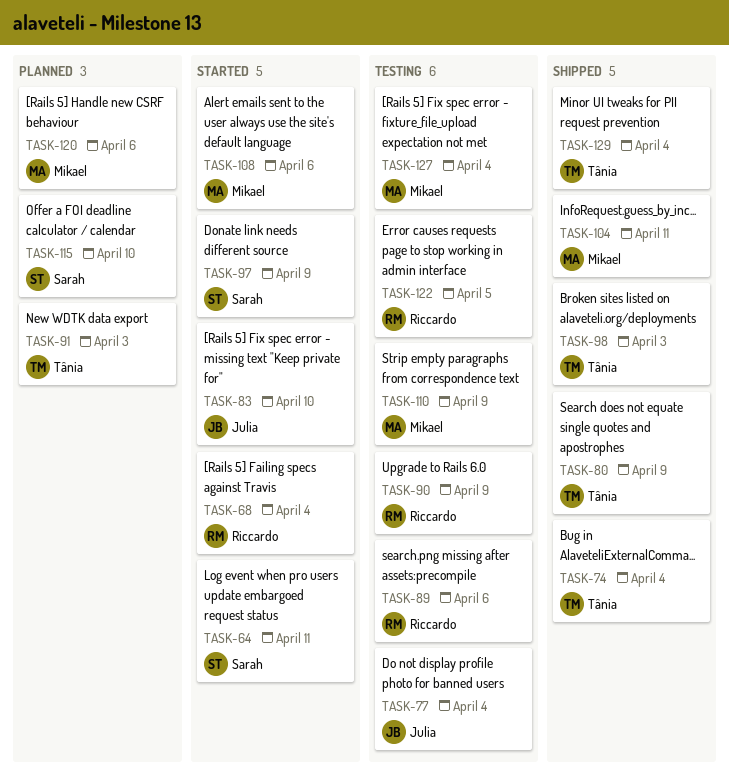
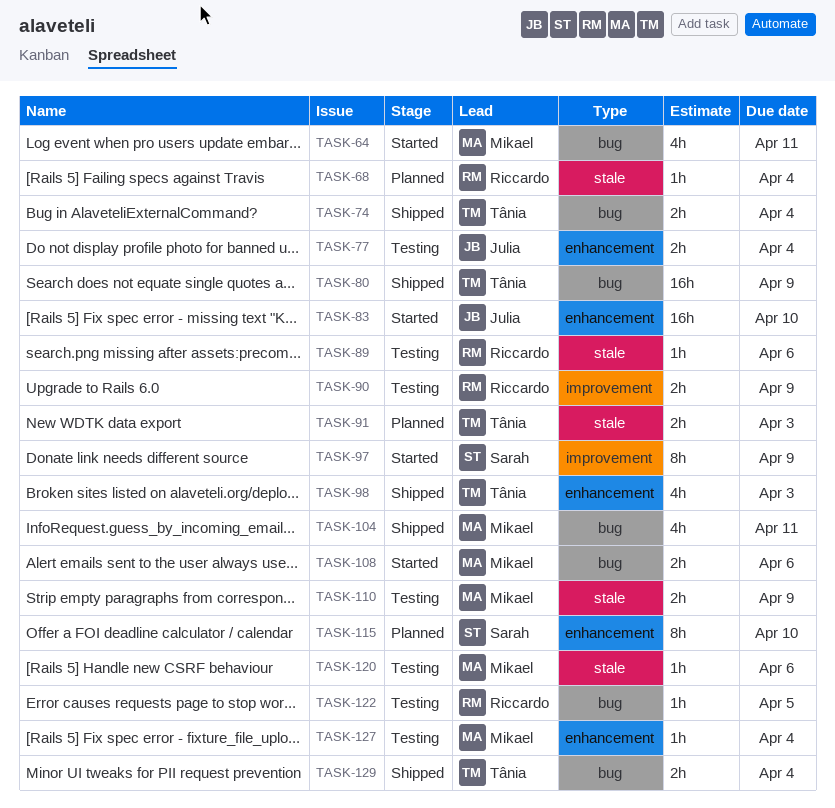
TASK-64, owner: Sarah -> Mikael
TASK-68, status: Started -> Planned
TASK-120, status: Planned -> Testing

